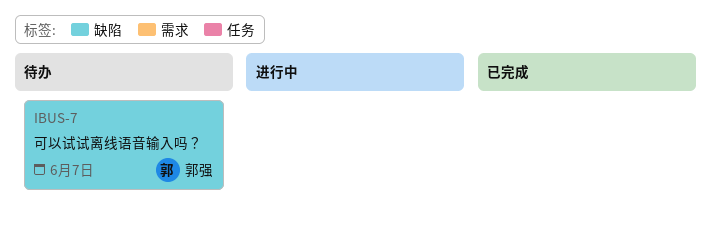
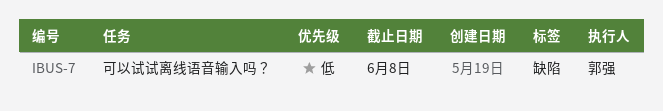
IBUS-7, due: Jun 7 -> Jun 8

